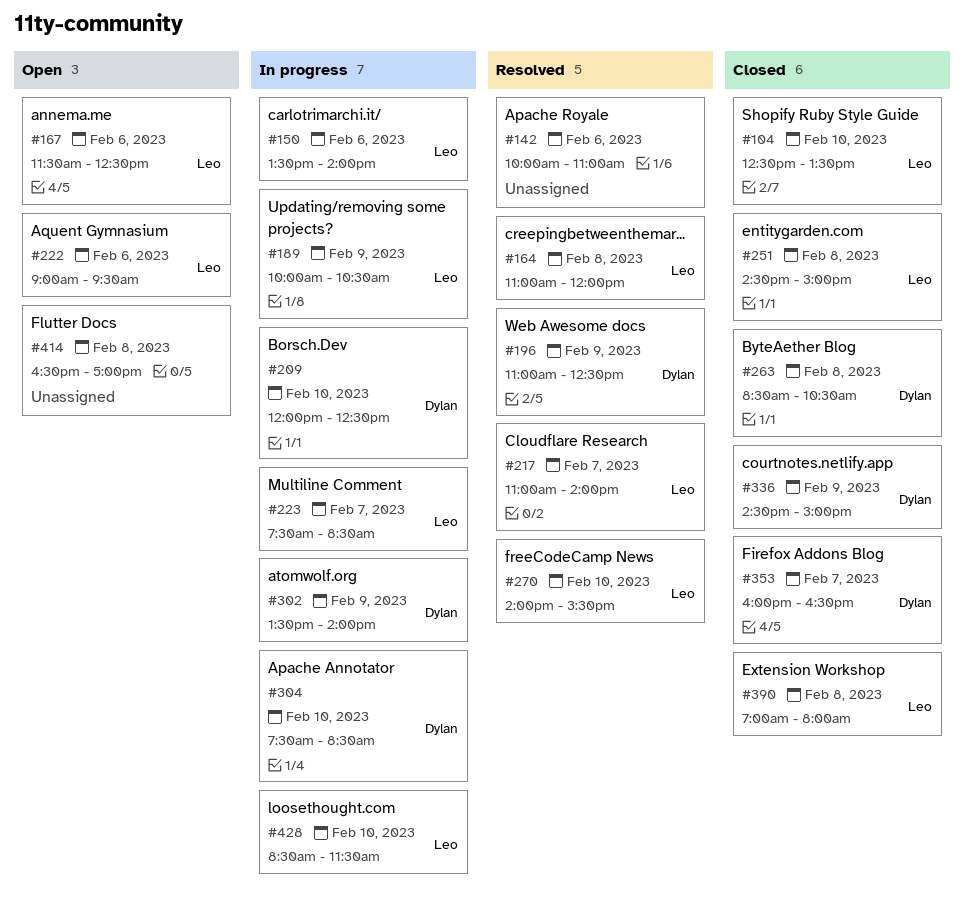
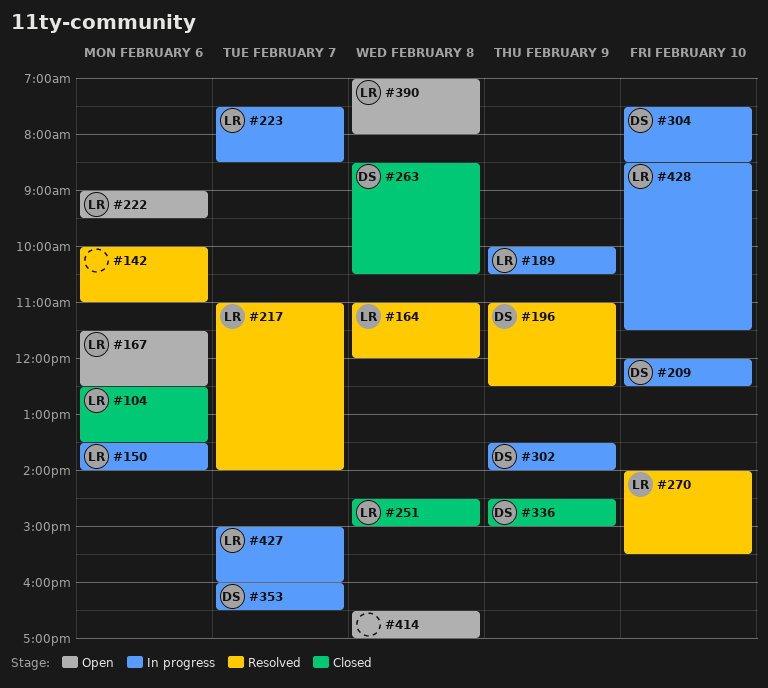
#104, day: Feb 10 -> Feb 6
#353, status: Closed -> In progress
#390, status: Closed -> Open
#427: none -> present

